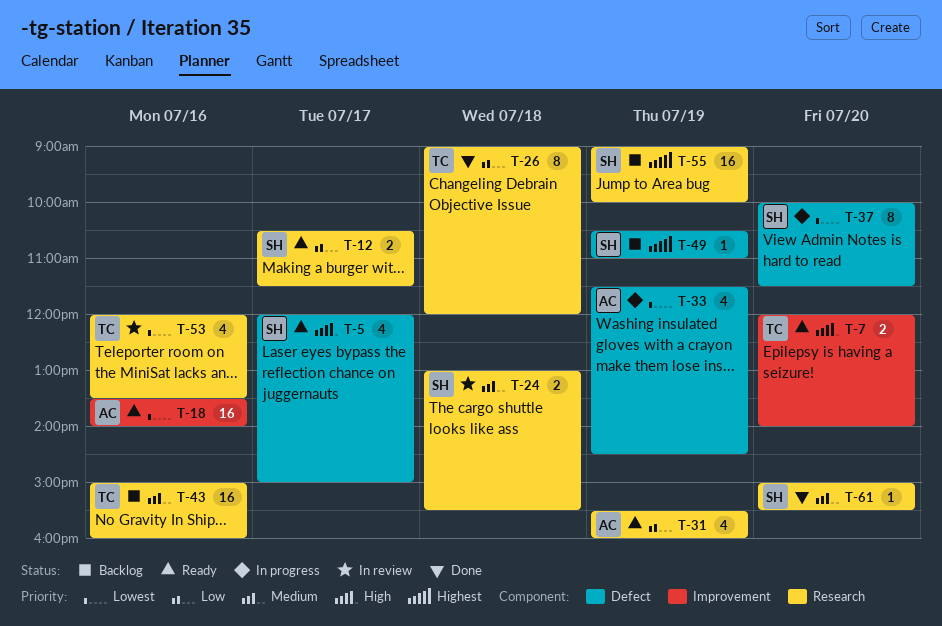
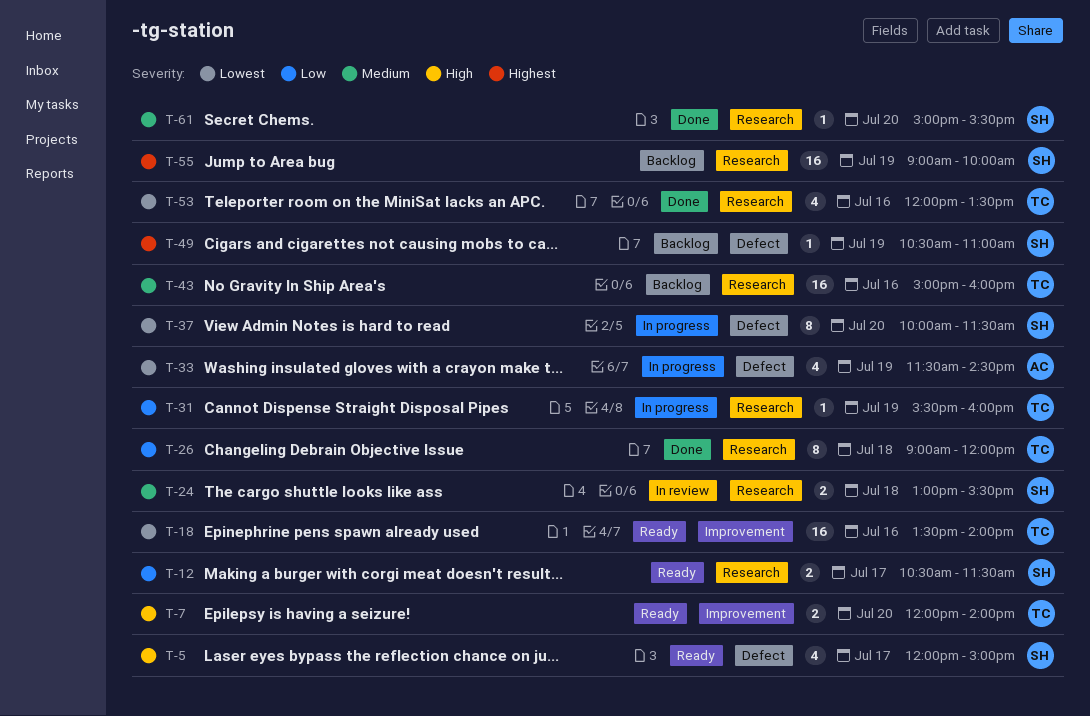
T-18, owner: AC -> TC
T-31, status: Ready -> In progress
T-31, owner: AC -> TC
T-31, estimate: 4 -> 1
T-53, status: In review -> Done

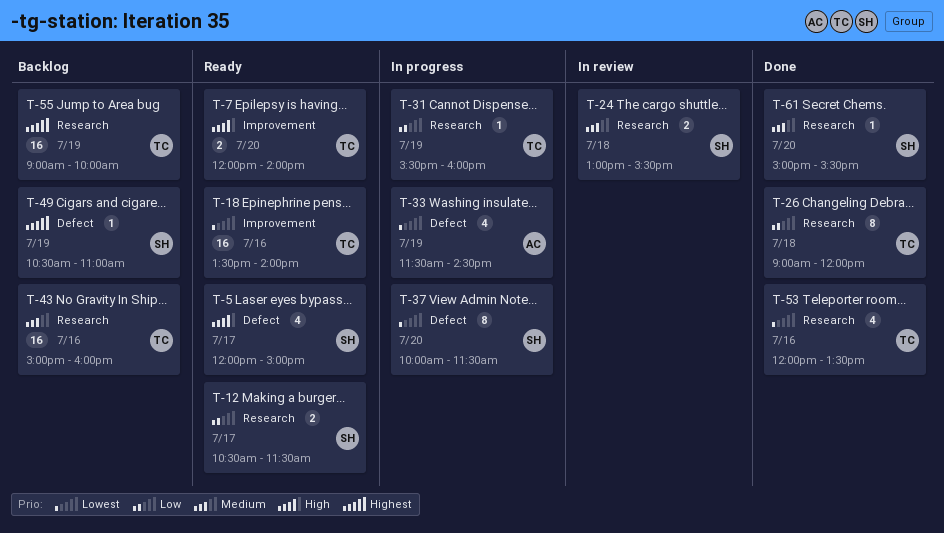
T-55, owner: SH -> TC

